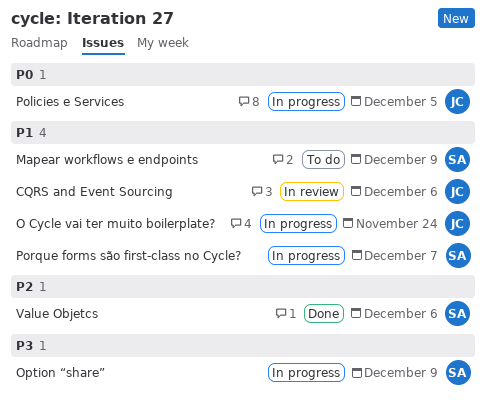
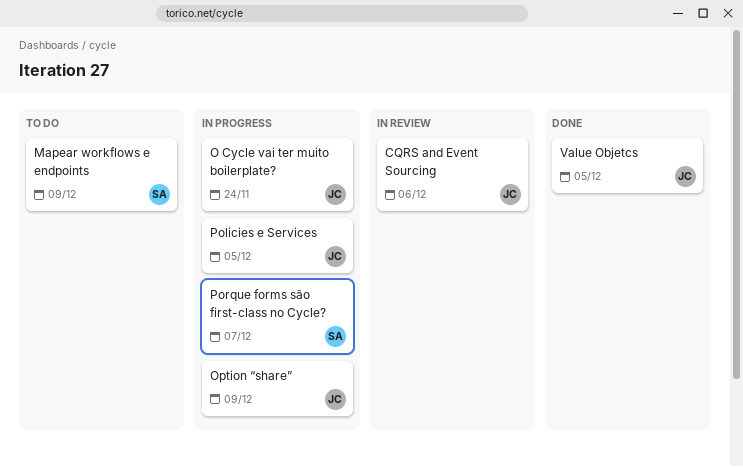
Option “share”, owner: SA -> JC
Value Objetcs, owner: SA -> JC
Value Objetcs, due: Dec 6 -> Dec 5

